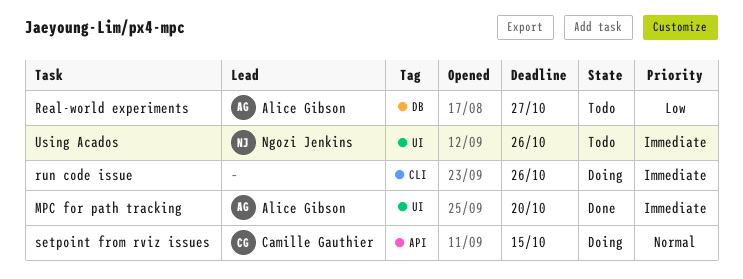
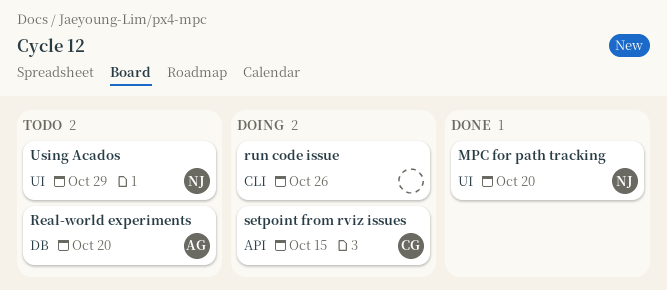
MPC for path tracking, owner: Alice Gibson -> Ngozi Jenkins
Real-world experiments, due: Oct 27 -> Oct 20
Using Acados, due: Oct 26 -> Oct 29

